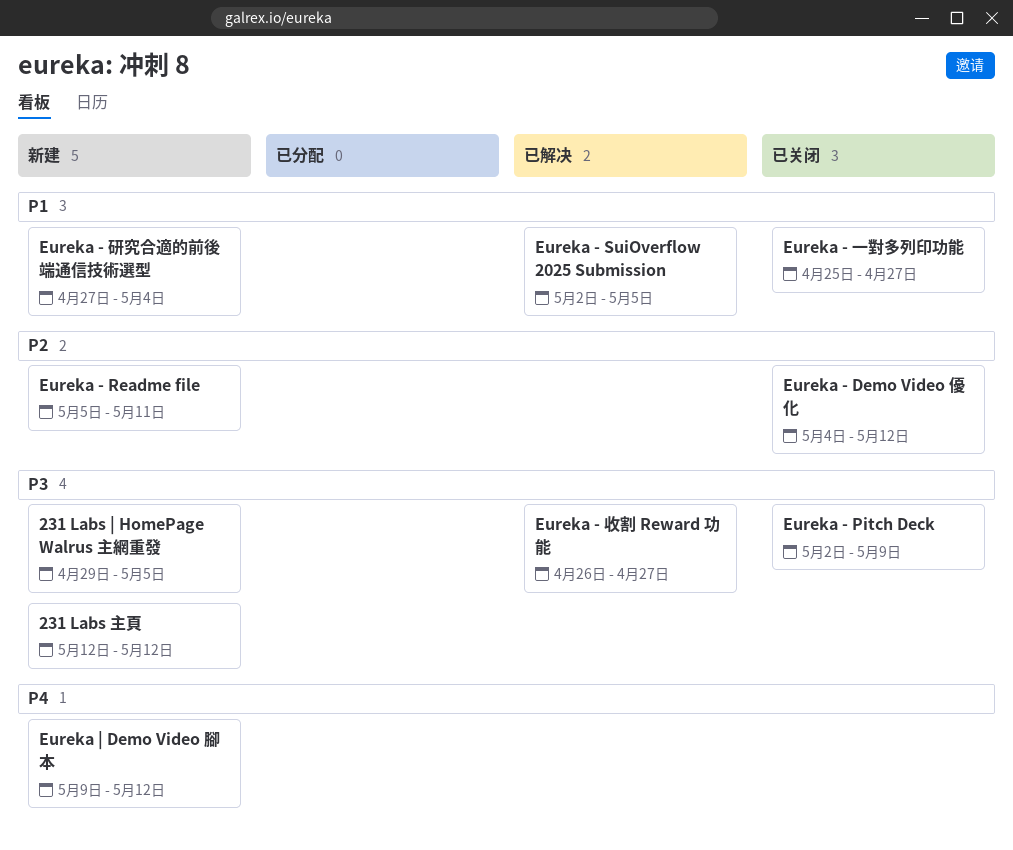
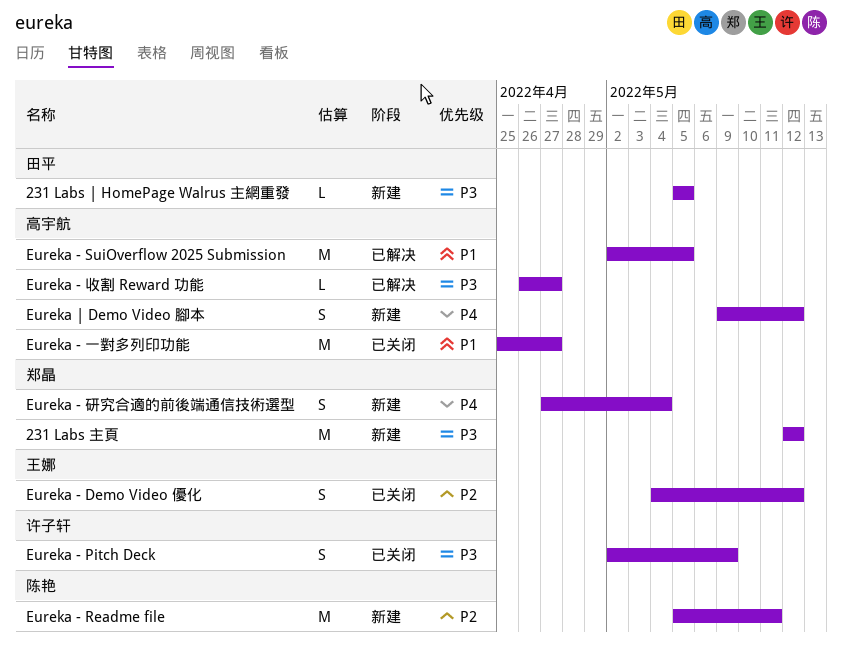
231 Labs | HomePage Walrus 主網重發, start: Apr 29 -> May 5
Eureka - 研究合適的前後端通信技術選型, priority: P1 -> P4

